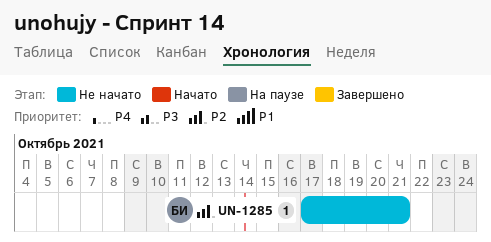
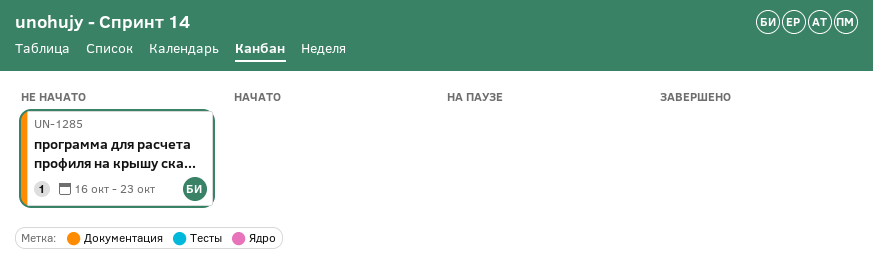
UN-1285, start: Oct 17 -> Oct 16
UN-1285, due: Oct 21 -> Oct 23

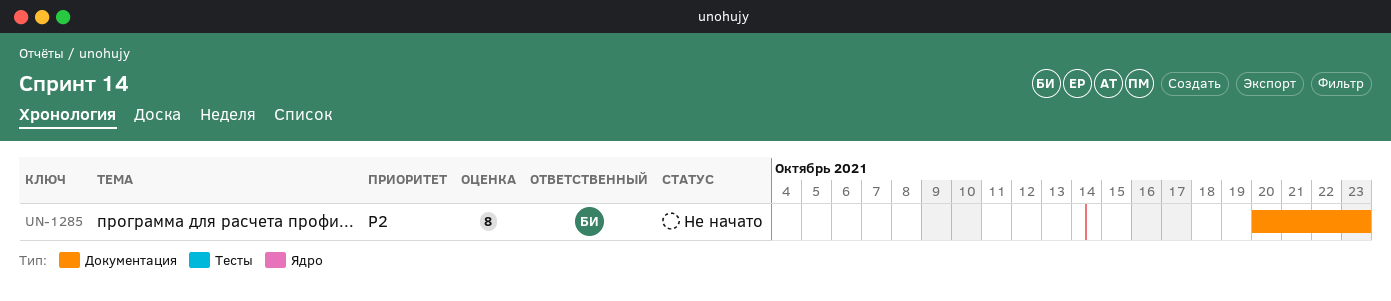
UN-1285, estimate: 1 -> 8
UN-1285, start: Oct 16 -> Oct 20

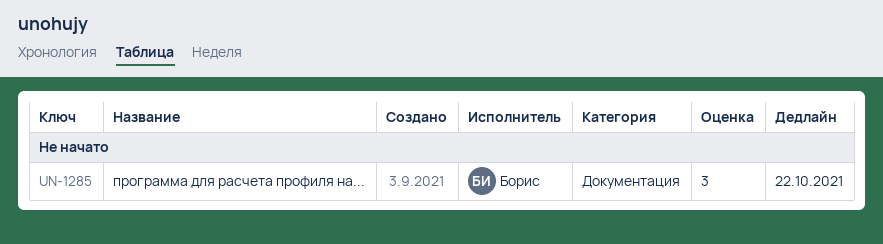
UN-1285, estimate: 8 -> 3
UN-1285, due: Oct 23 -> Oct 22

